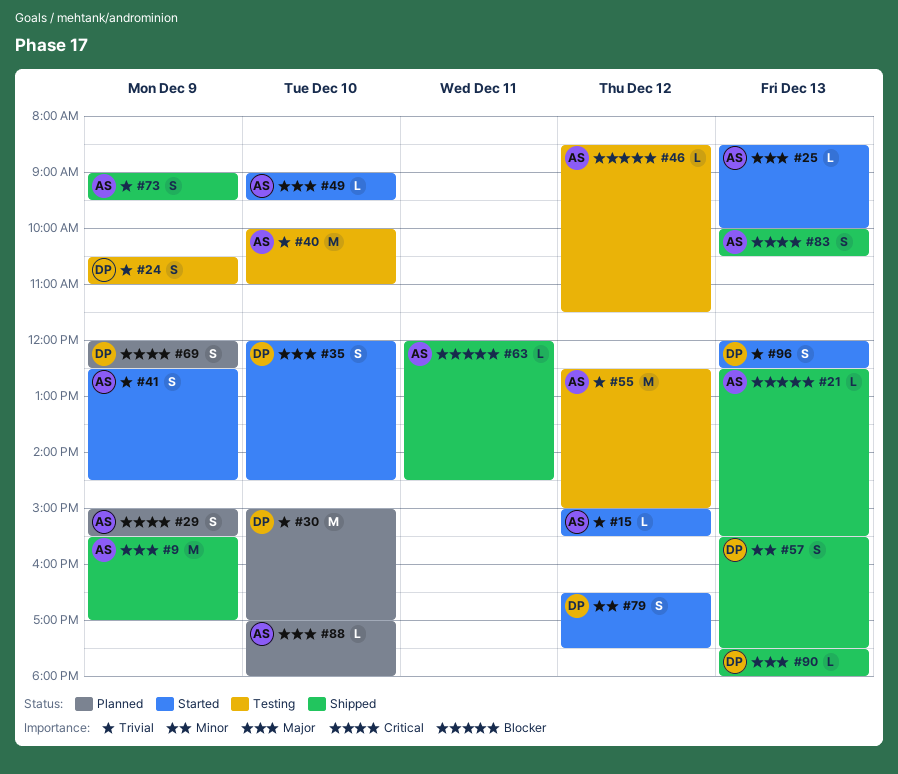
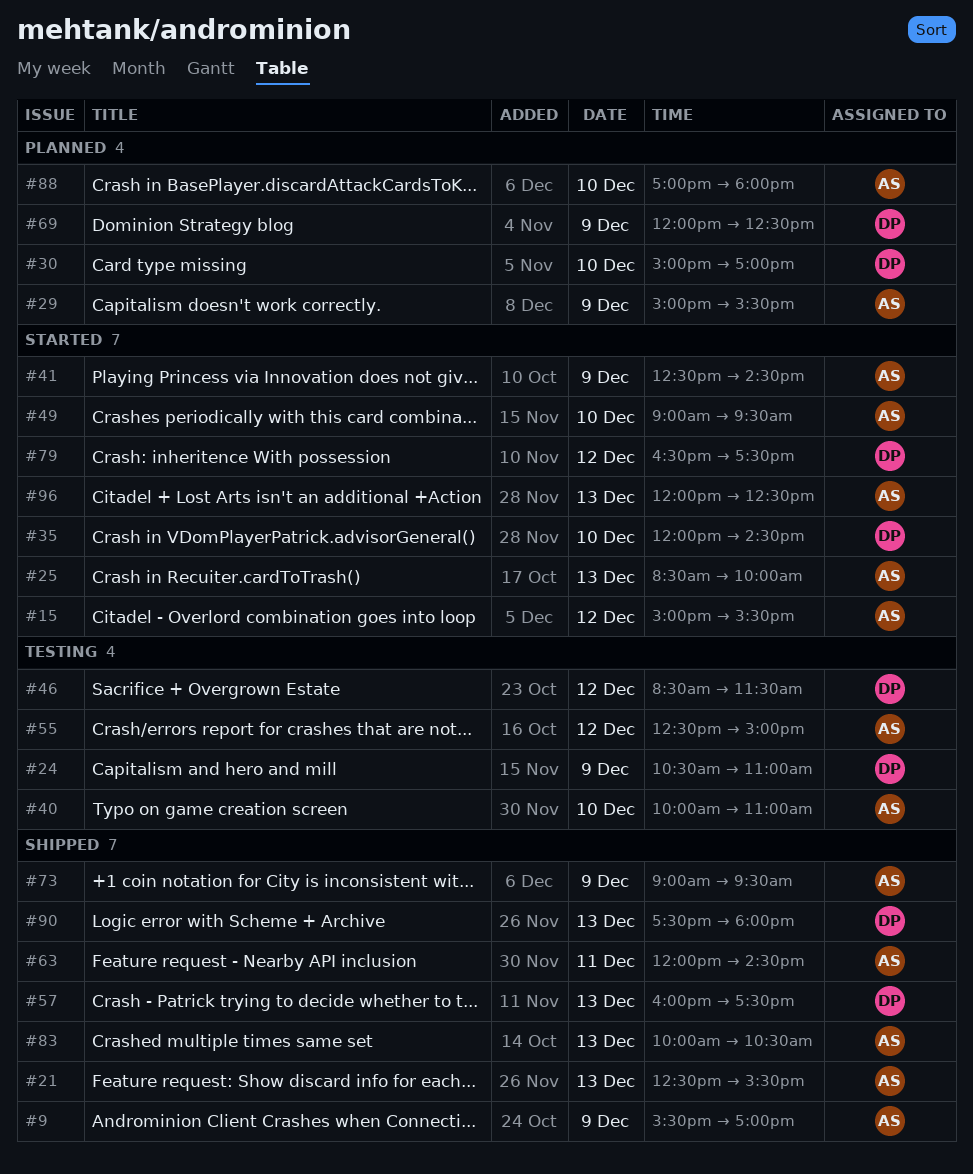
#46, owner: AS -> DP
#57, begins: 15:30 -> 16:00
#96, owner: DP -> AS

